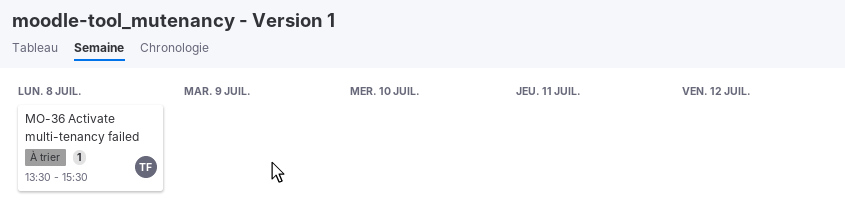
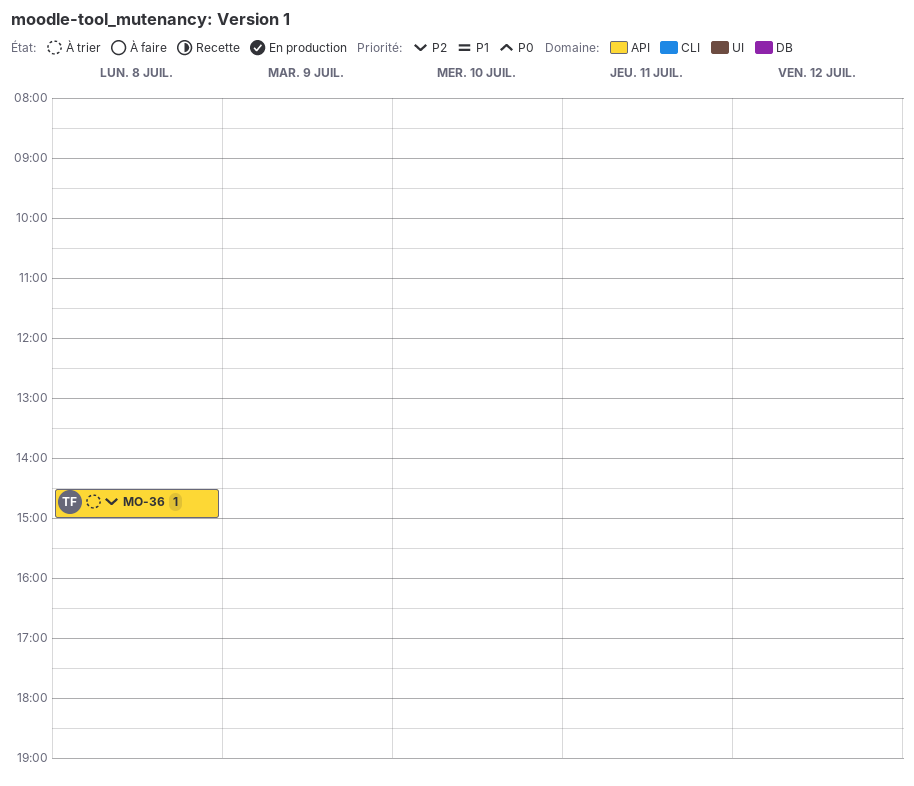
MO-36, begins: 13:30 -> 14:30
MO-36, ends: 15:30 -> 15:00

